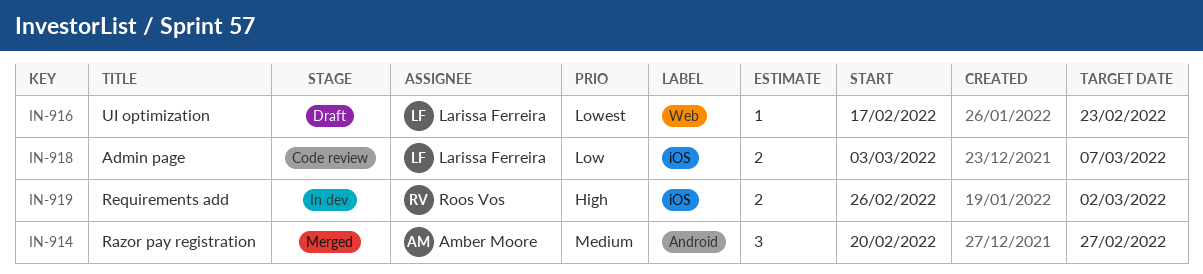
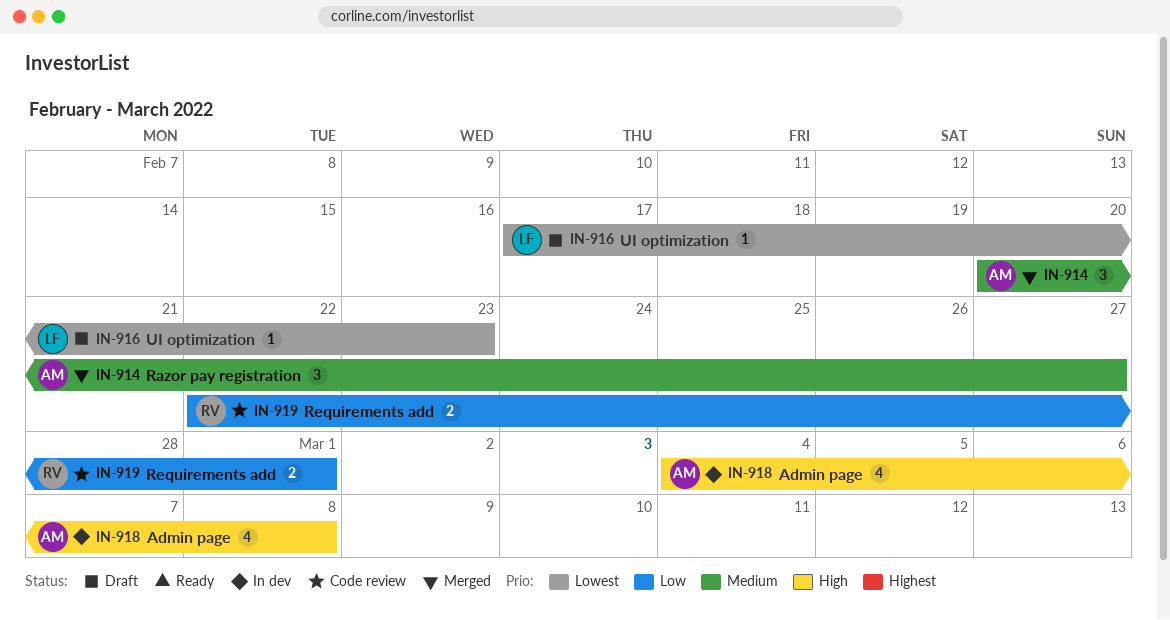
IN-918, status: Code review -> In dev
IN-918, owner: Larissa Ferreira -> Amber Moore
IN-918, priority: Low -> High
IN-918, estimate: 2 -> 4
IN-918, start: Mar 3 -> Mar 4
IN-918, due: Mar 7 -> Mar 8
IN-919, status: In dev -> Code review
IN-919, priority: High -> Low
IN-919, start: Feb 26 -> Feb 22
IN-919, due: Mar 2 -> Mar 1

